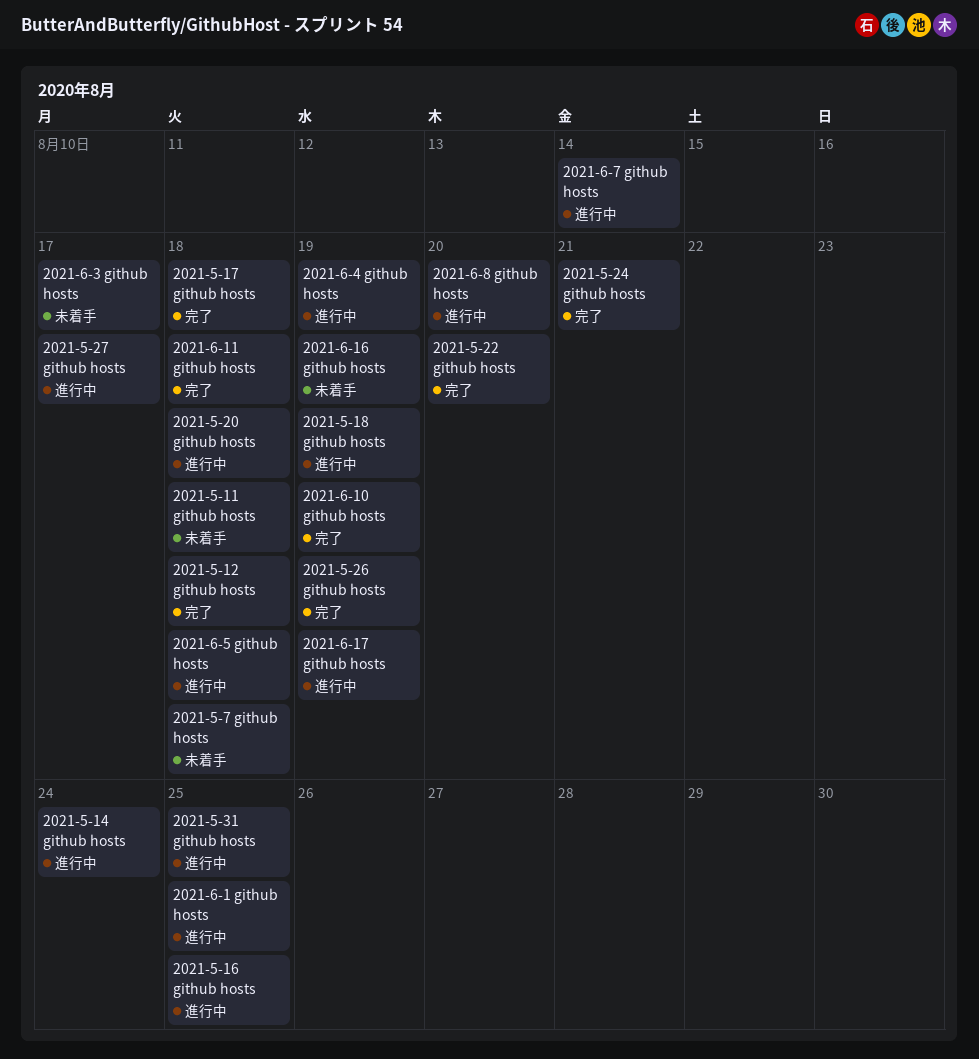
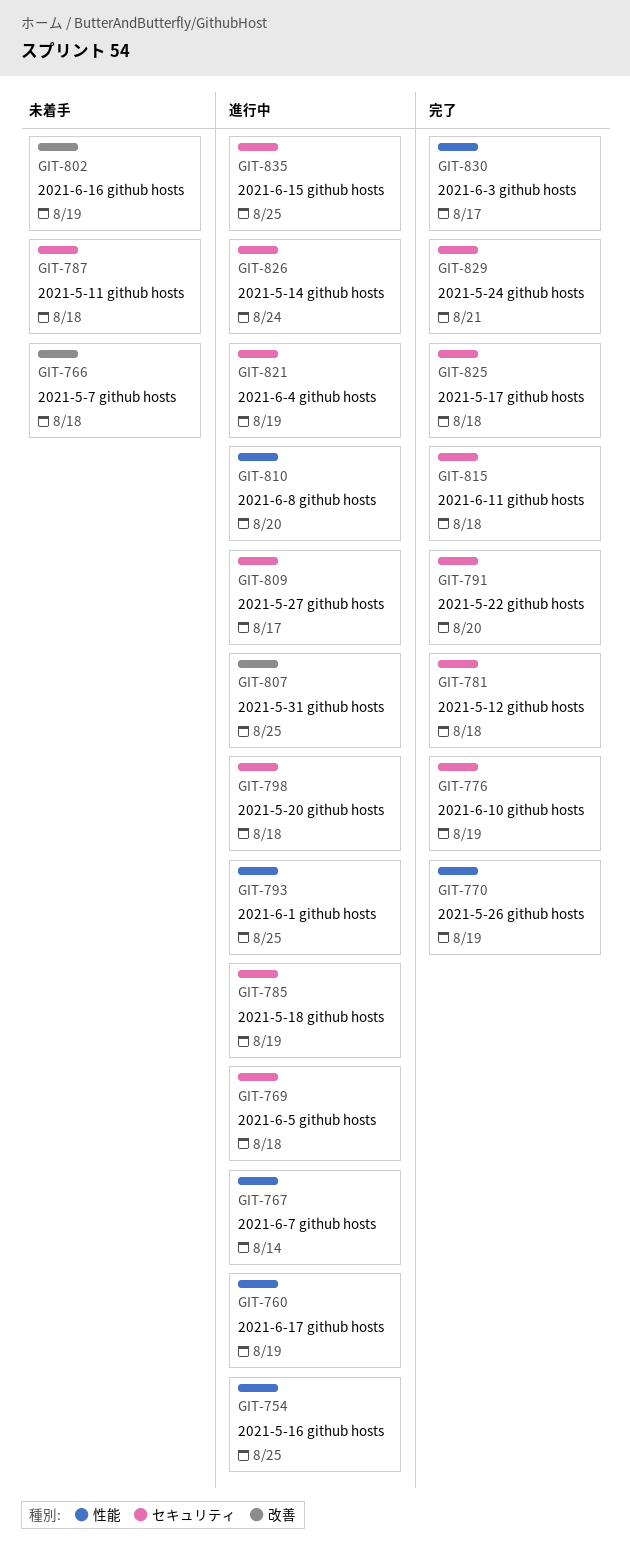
2021-6-15 github hosts: none -> present
2021-6-3 github hosts, status: 未着手 -> 完了

